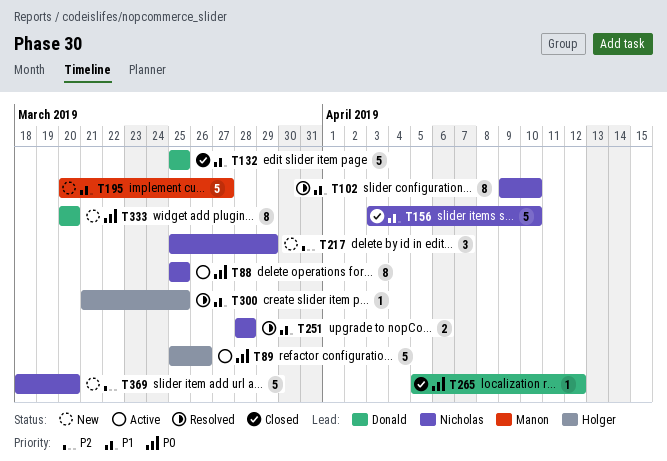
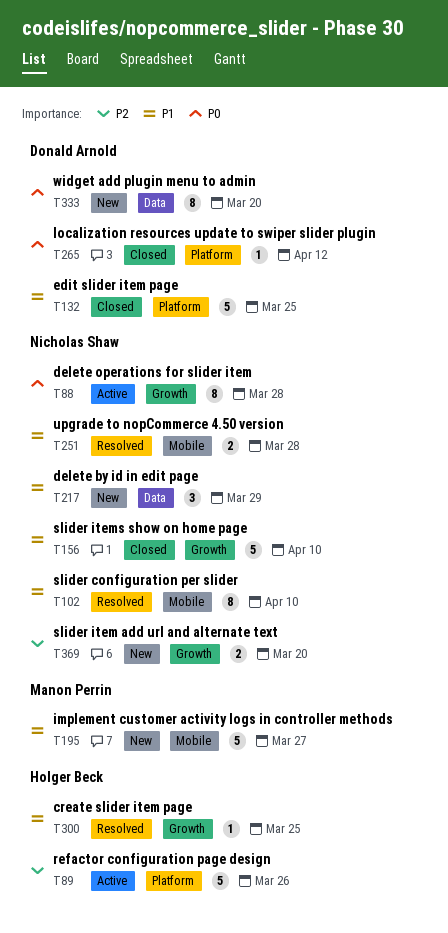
T88, due: Mar 25 -> Mar 28
T89, priority: P0 -> P2
T217, priority: P2 -> P1
T369, estimate: 5 -> 2

